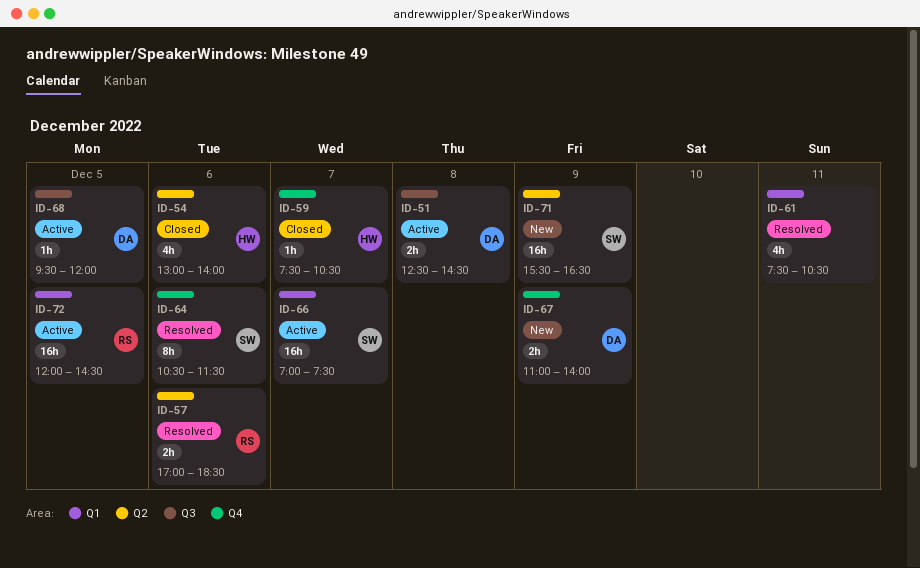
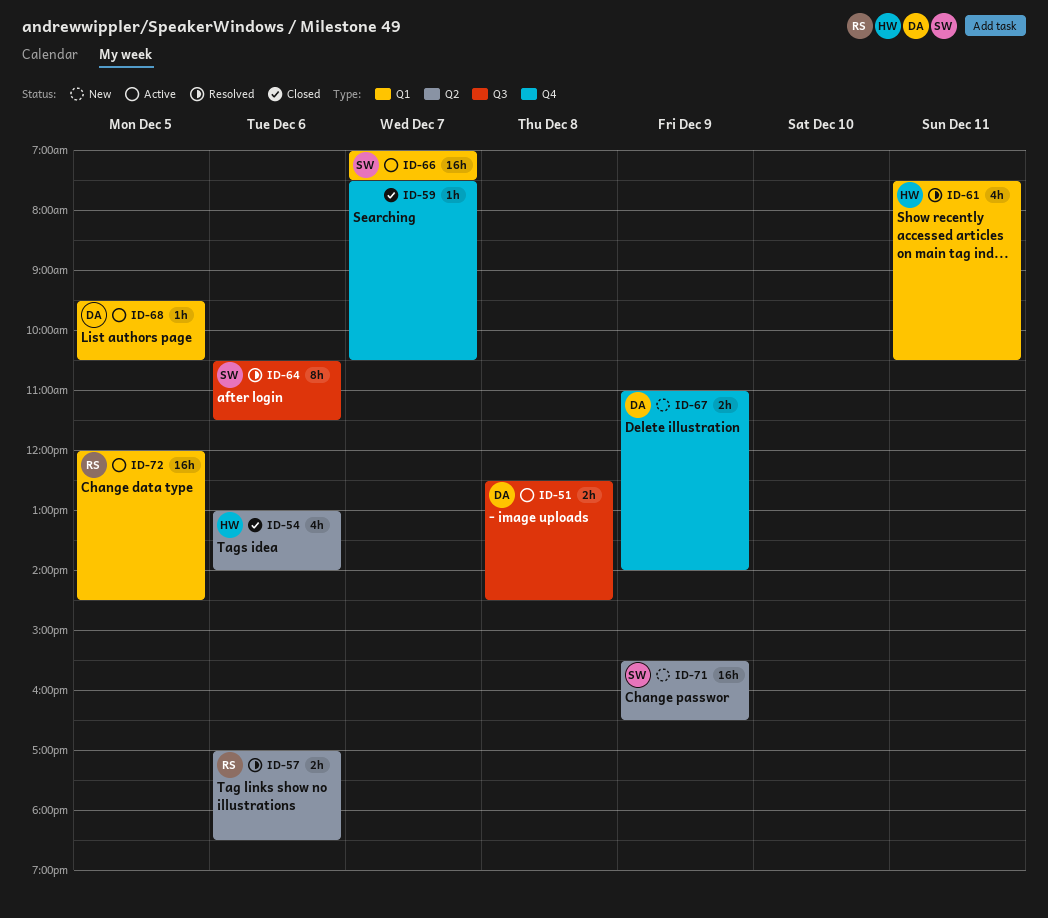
ID-59, owner: HW -> none
ID-61, owner: none -> HW
ID-64, label: Q4 -> Q3
ID-68, label: Q3 -> Q1
ID-68, ends: 12:00 -> 10:30

